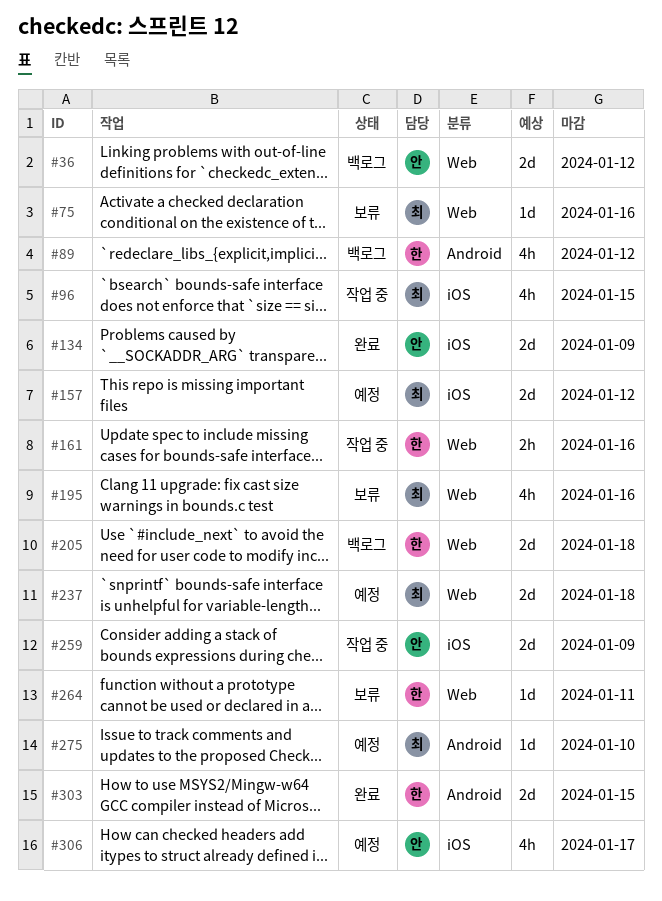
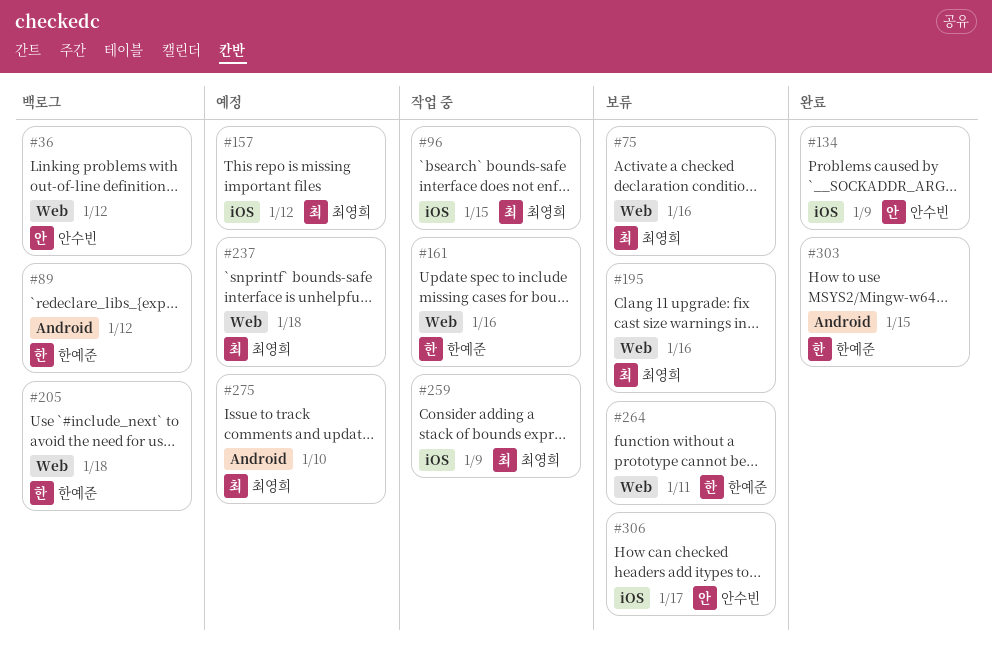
#259, owner: 안수빈 -> 최영희
#306, status: 예정 -> 보류

